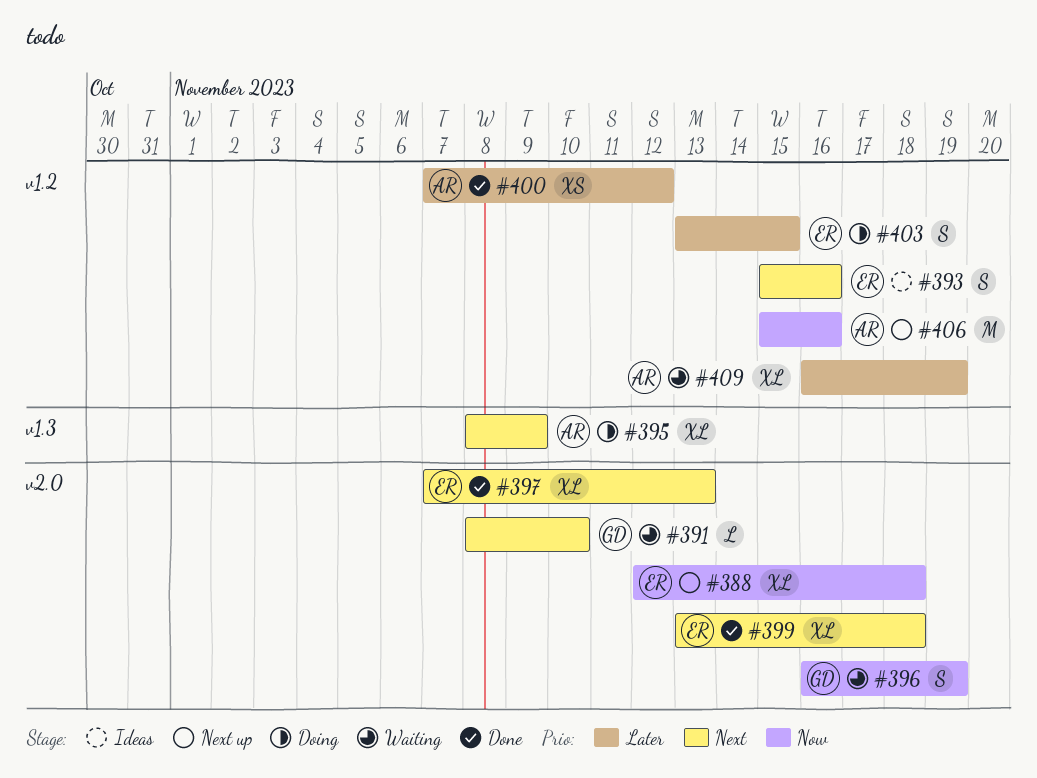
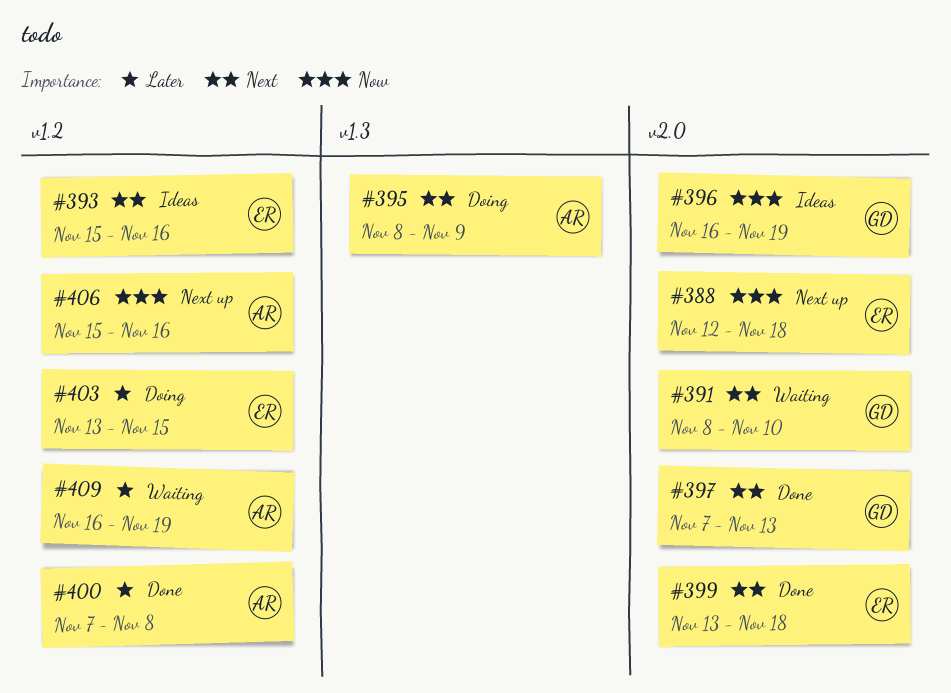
#396, status: Waiting -> Ideas
#397, owner: ER -> GD
#400, due: Nov 12 -> Nov 8

